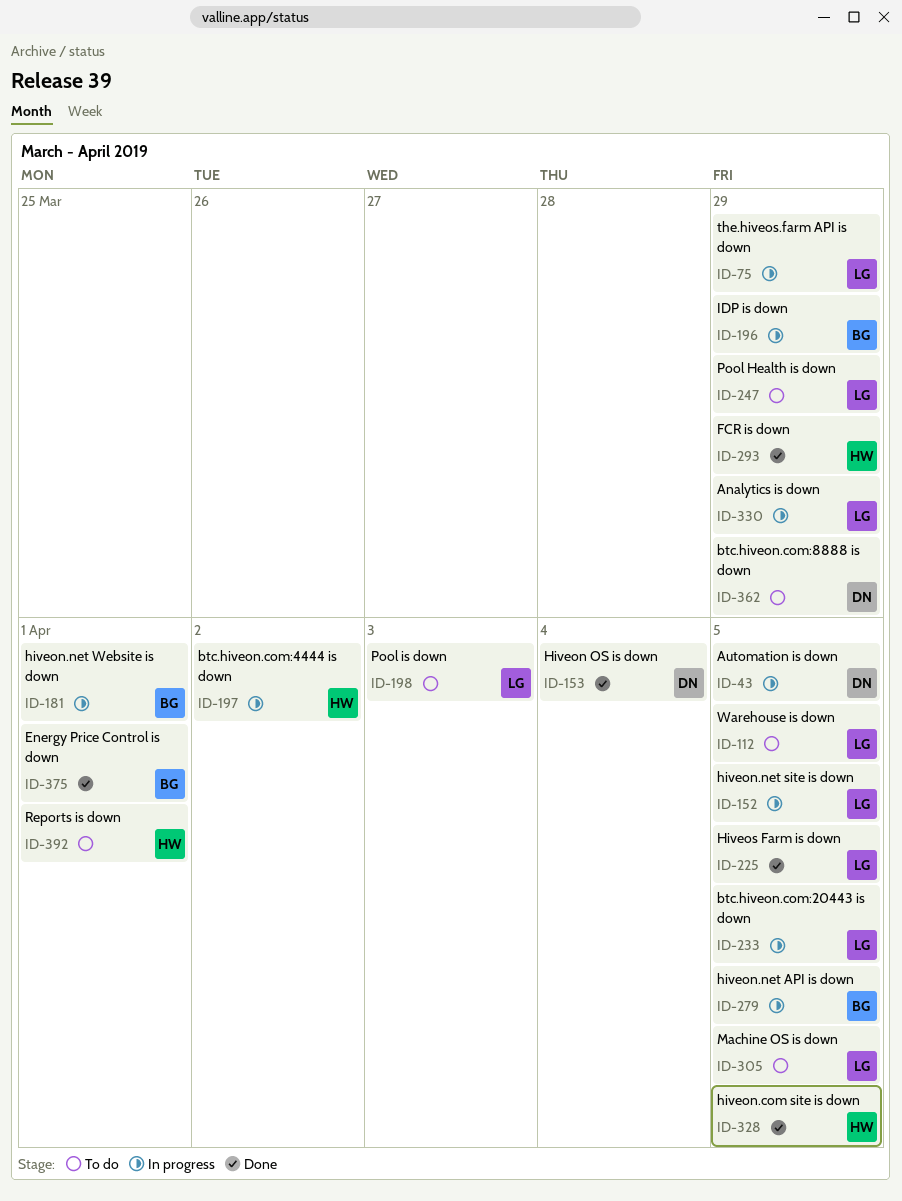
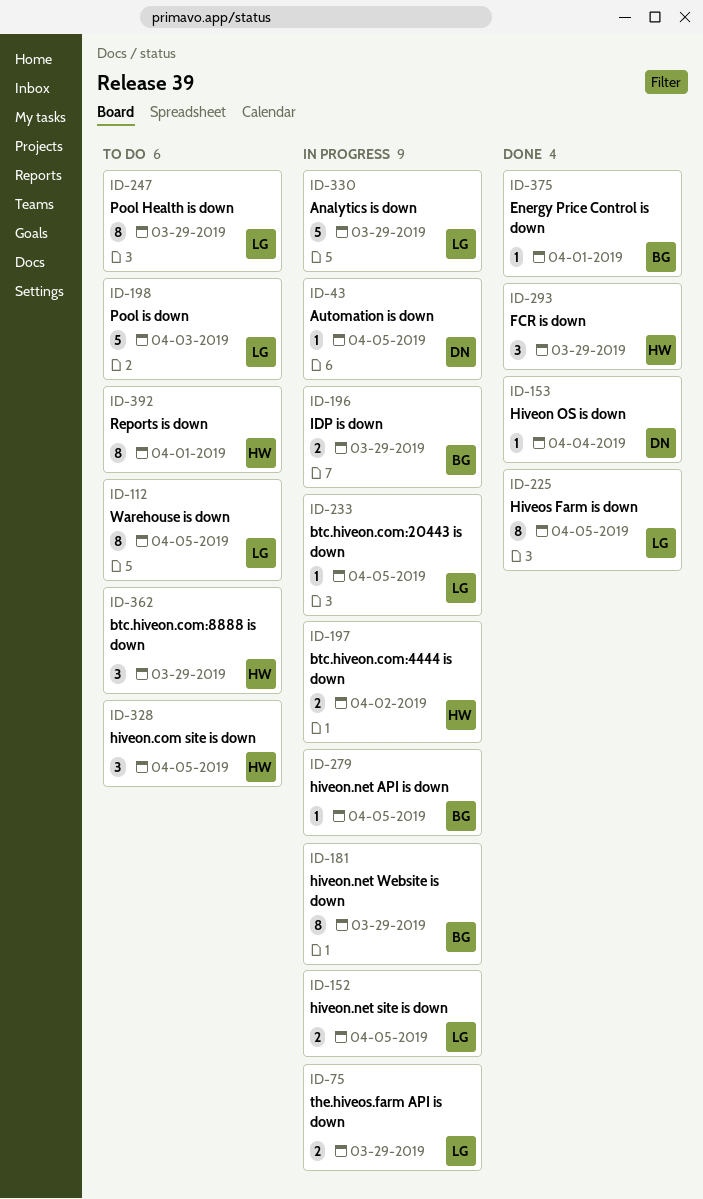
ID-181, due: Apr 1 -> Mar 29
ID-305: present -> none
ID-328, status: Done -> To do
ID-362, owner: DN -> HW

